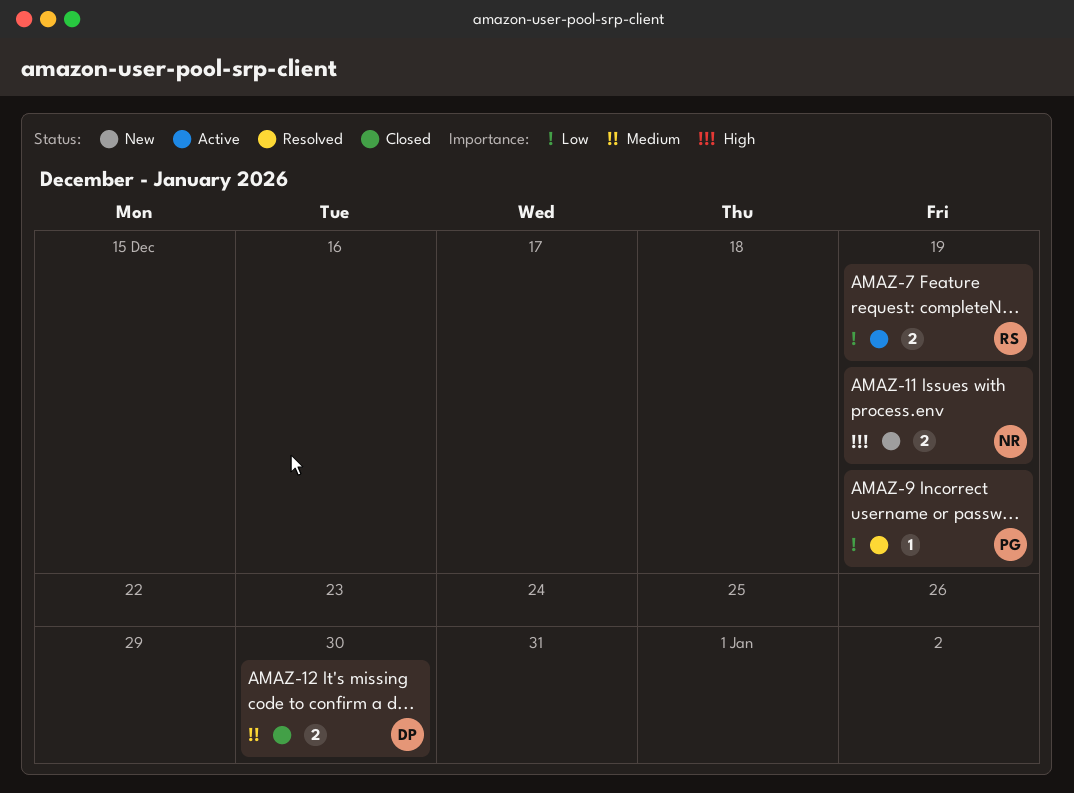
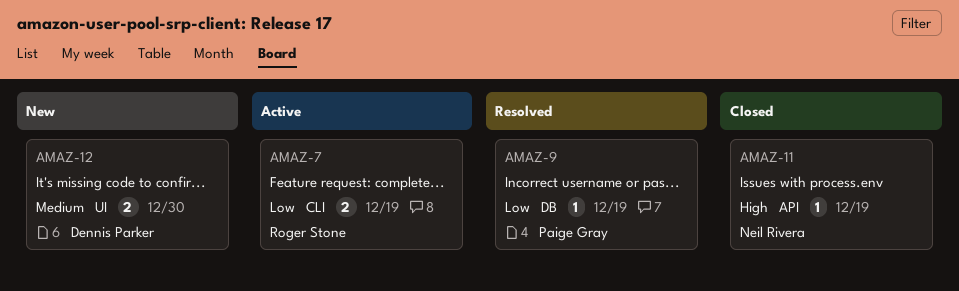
AMAZ-11, status: New -> Closed
AMAZ-11, estimate: 2 -> 1
AMAZ-12, status: Closed -> New

